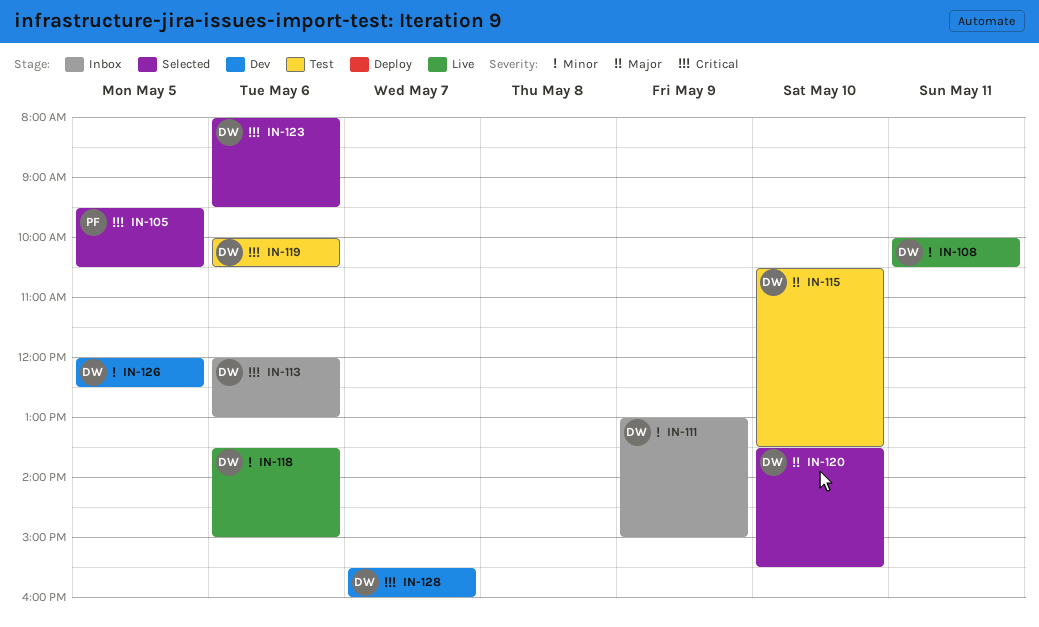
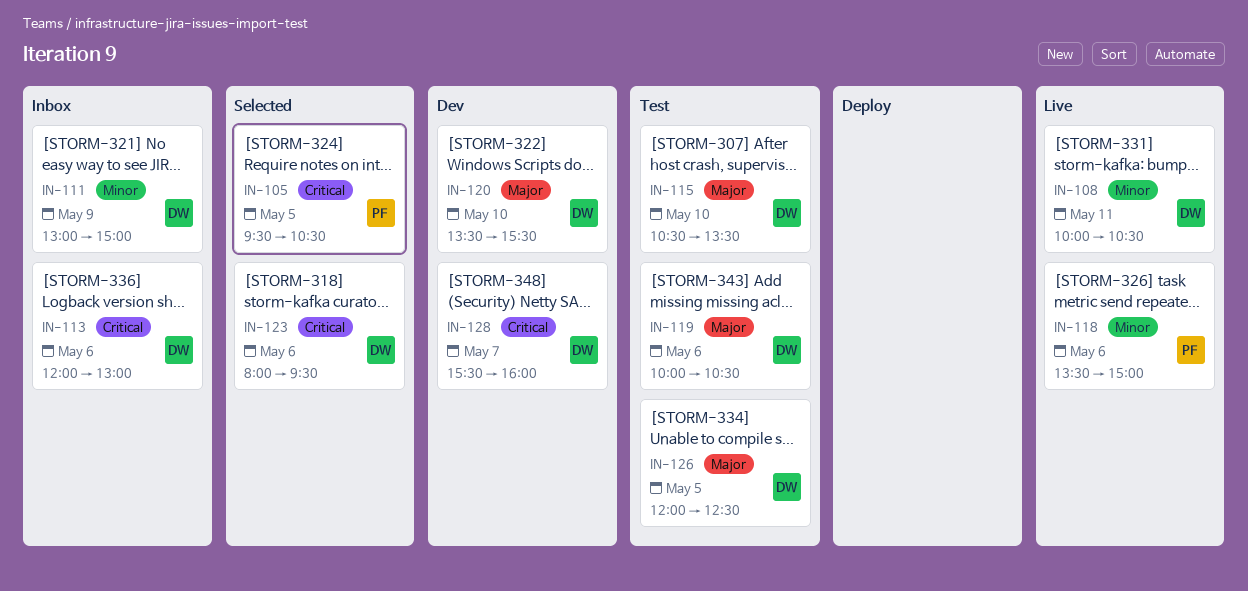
IN-118, owner: DW -> PF
IN-119, priority: Critical -> Major
IN-120, status: Selected -> Dev
IN-126, status: Dev -> Test
IN-126, priority: Minor -> Major

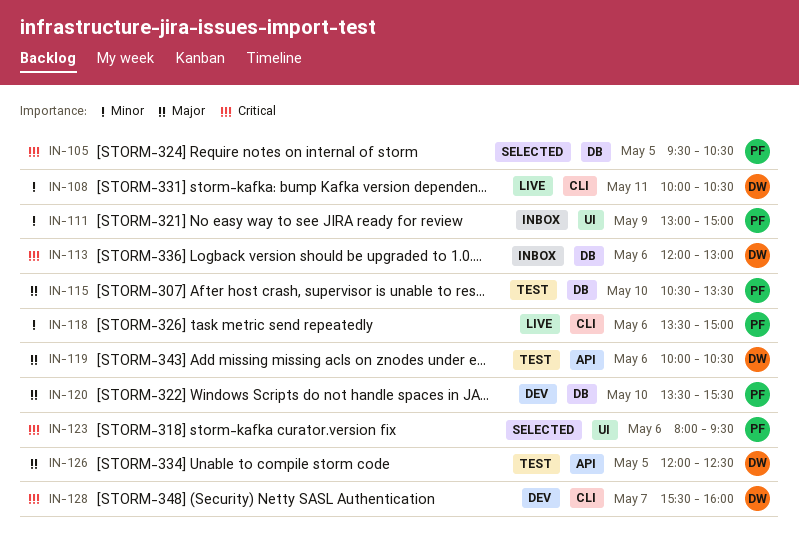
IN-111, owner: DW -> PF
IN-115, owner: DW -> PF
IN-120, owner: DW -> PF
IN-123, owner: DW -> PF

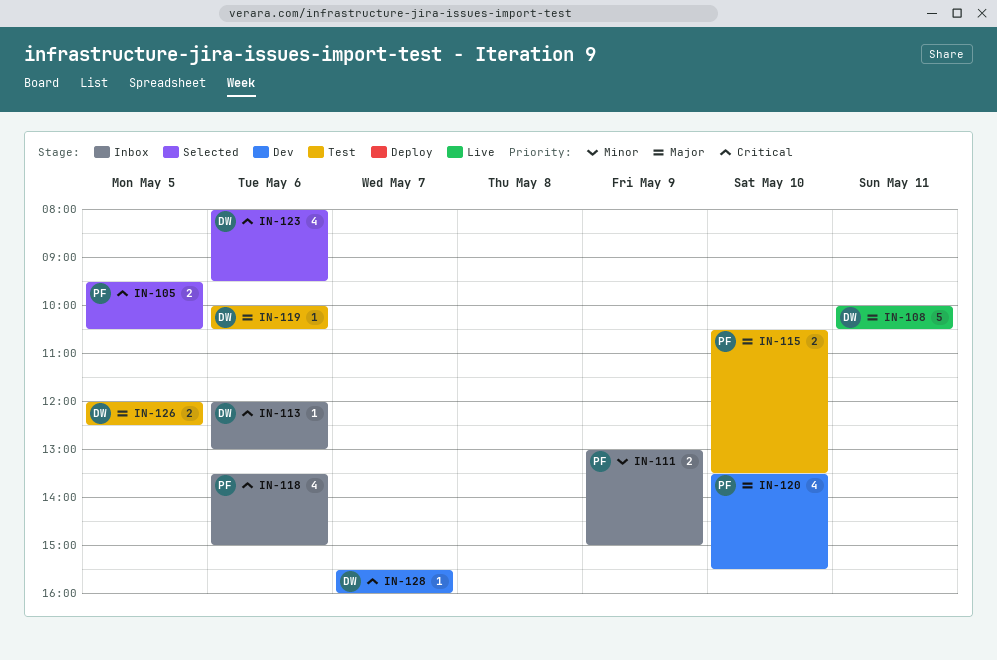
IN-108, priority: Minor -> Major
IN-118, status: Live -> Inbox
IN-118, priority: Minor -> Critical
IN-123, owner: PF -> DW

